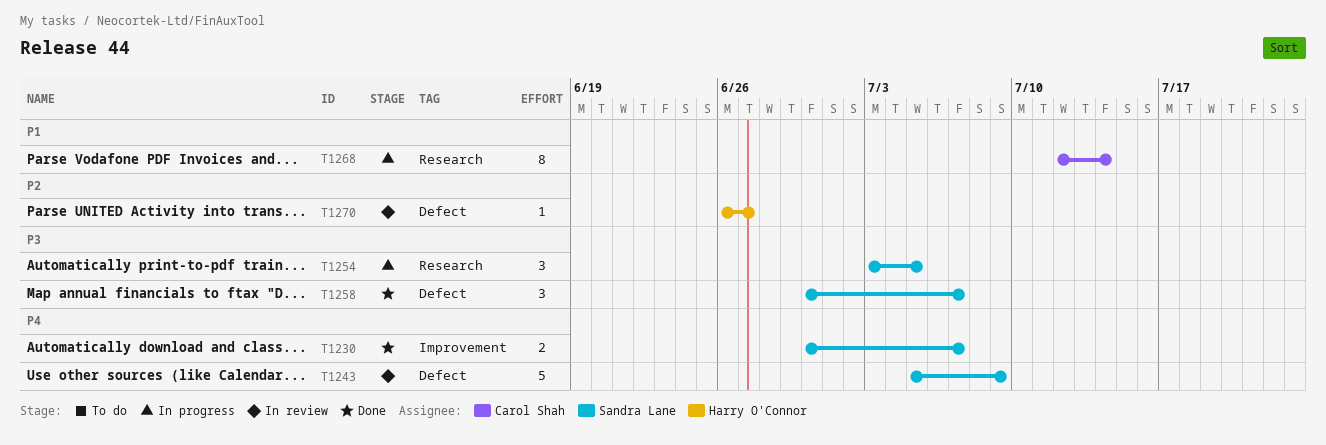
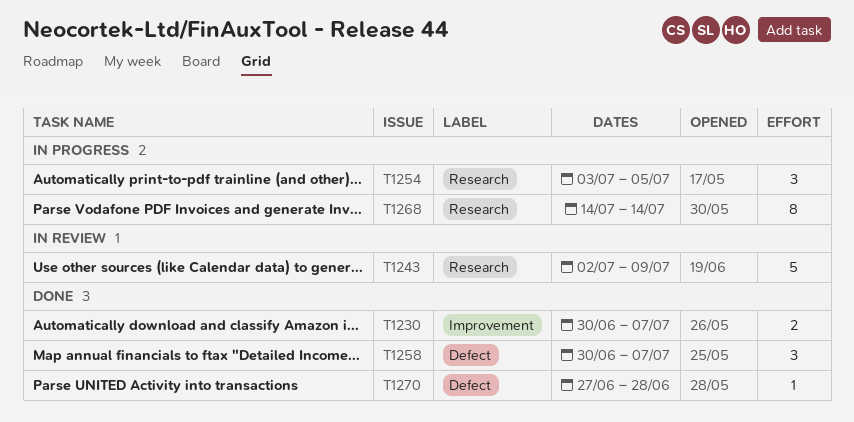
T1243, label: Defect -> Research
T1243, start: Jul 5 -> Jul 2
T1268, start: Jul 12 -> Jul 14
T1270, status: In review -> Done
T1270, start: Jun 26 -> Jun 27
T1270, due: Jun 27 -> Jun 28

